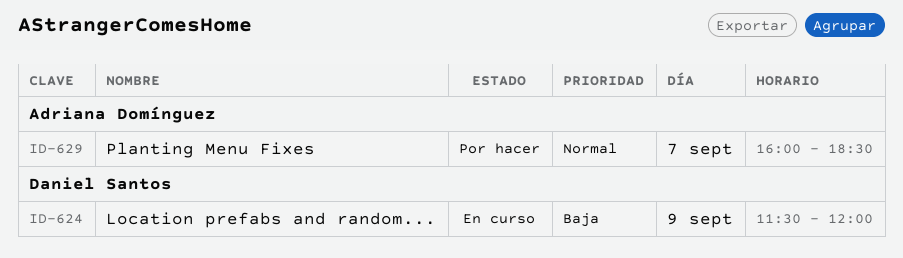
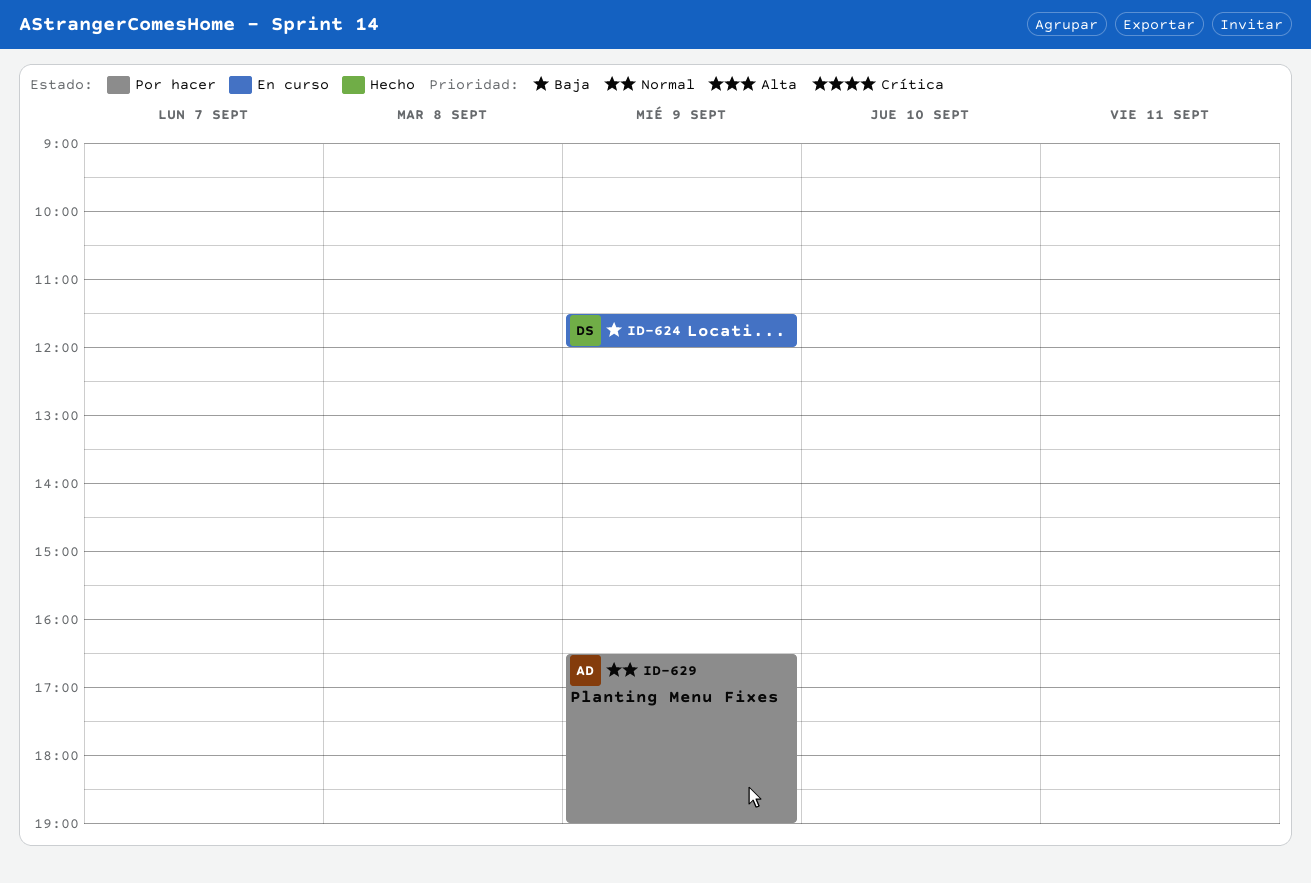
ID-629, day: Sep 7 -> Sep 9
ID-629, begins: 16:00 -> 16:30
ID-629, ends: 18:30 -> 19:00

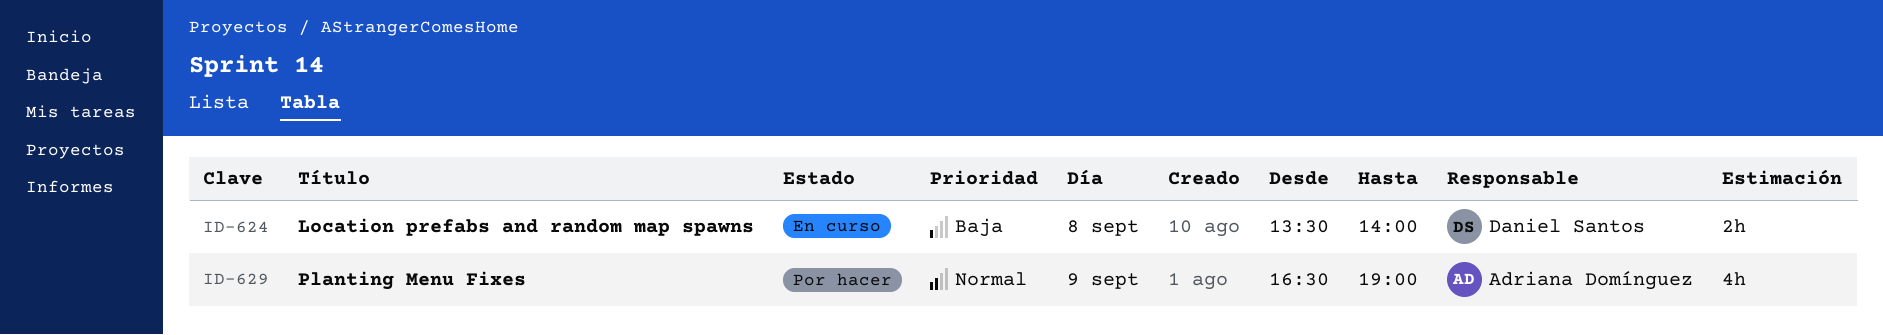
ID-624, day: Sep 9 -> Sep 8
ID-624, begins: 11:30 -> 13:30
ID-624, ends: 12:00 -> 14:00

